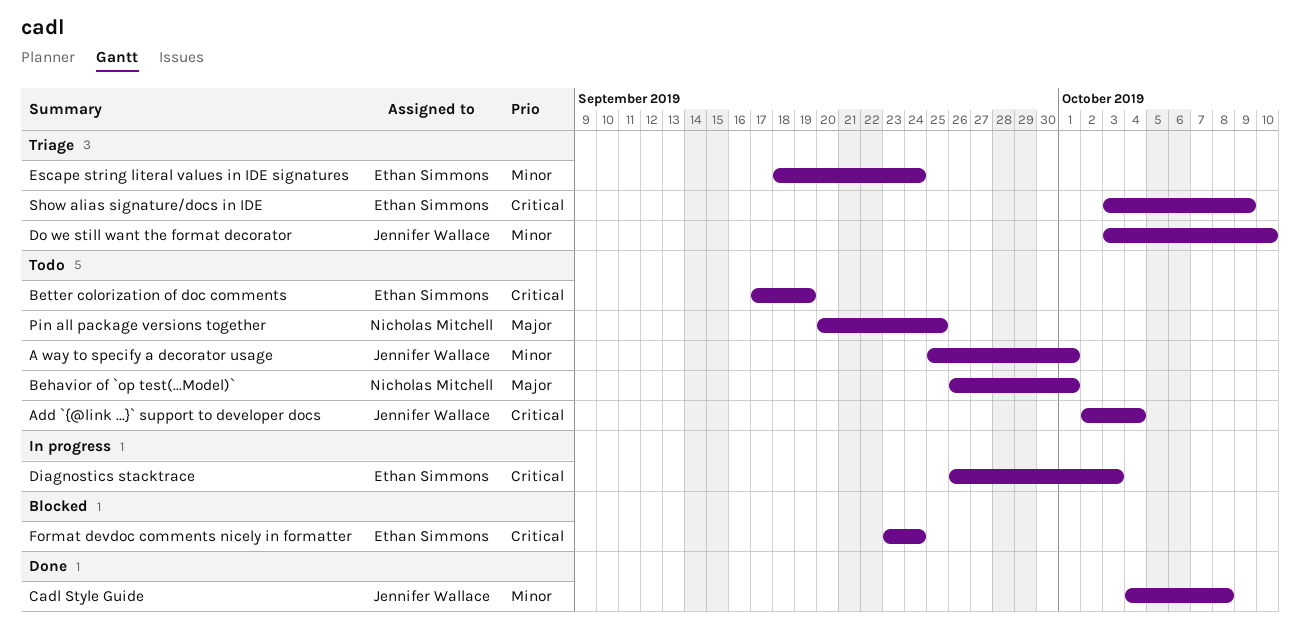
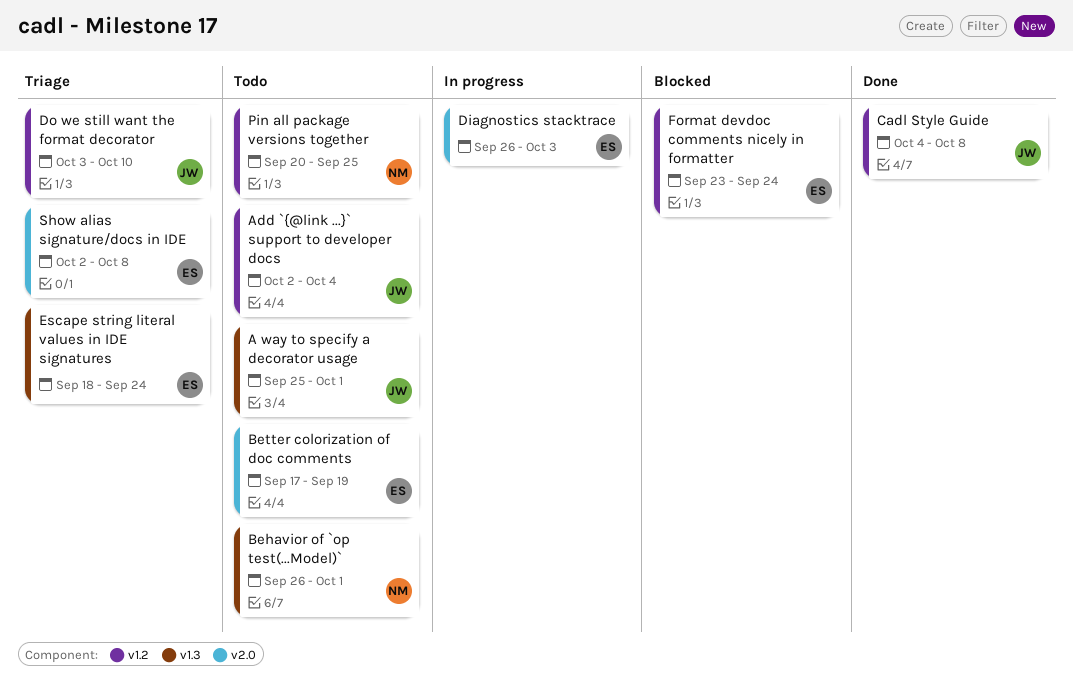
Show alias signature/docs in IDE, start: Oct 3 -> Oct 2
Show alias signature/docs in IDE, due: Oct 9 -> Oct 8

